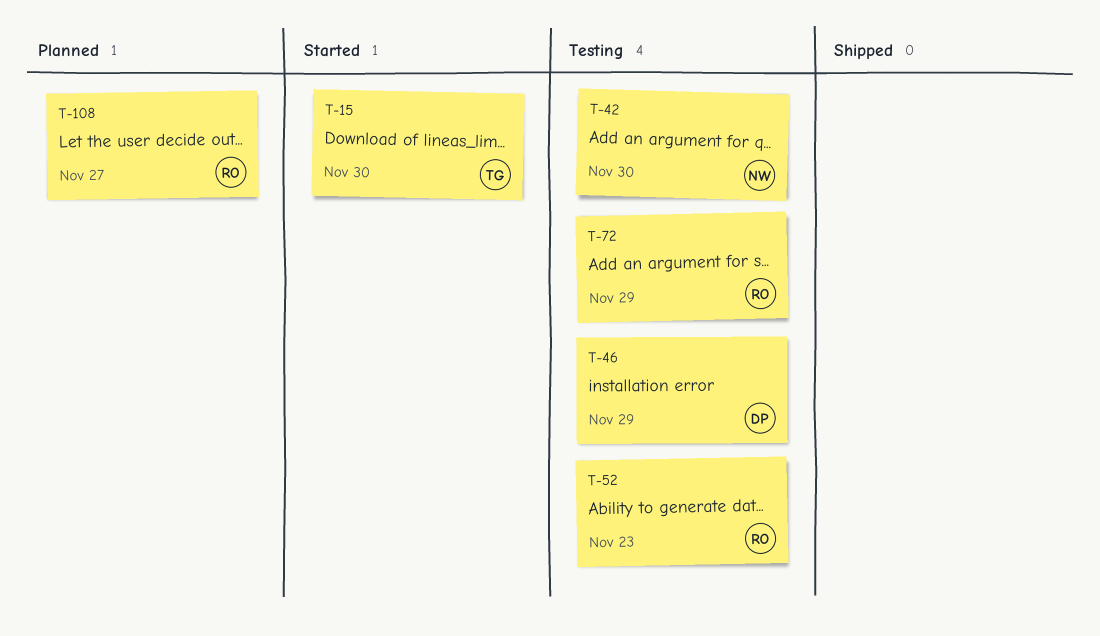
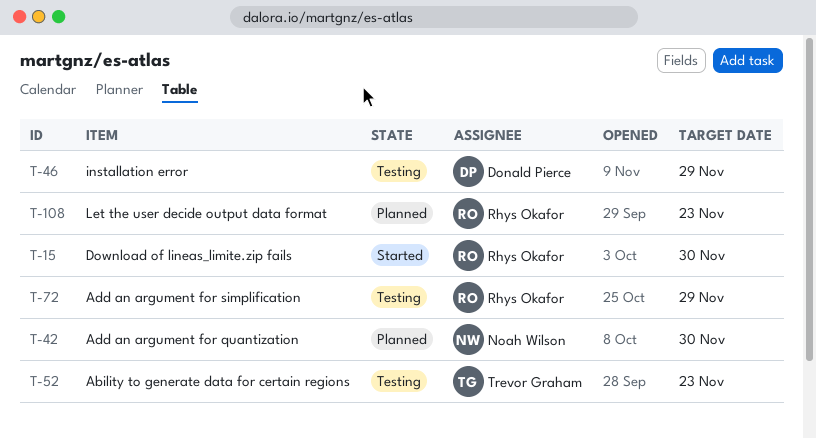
T-15, owner: Trevor Graham -> Rhys Okafor
T-42, status: Testing -> Planned
T-52, owner: Rhys Okafor -> Trevor Graham
T-108, due: Nov 27 -> Nov 23

